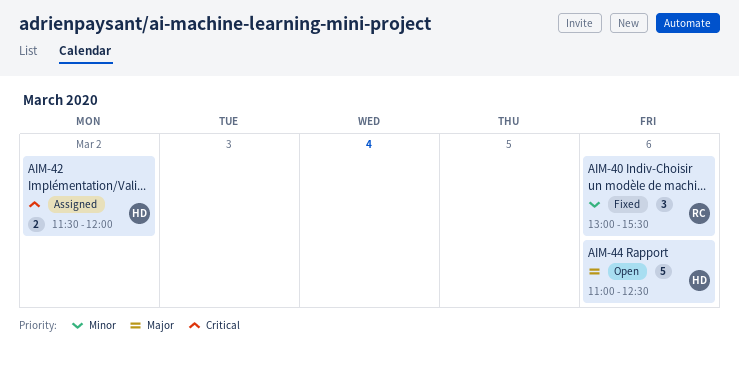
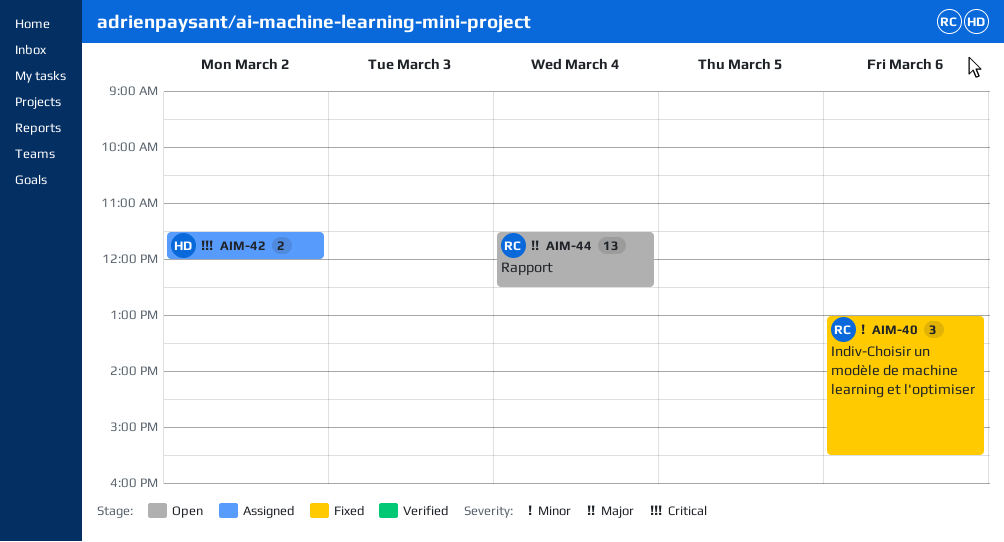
AIM-44, owner: HD -> RC
AIM-44, estimate: 5 -> 13
AIM-44, day: Mar 6 -> Mar 4
AIM-44, begins: 11:00 -> 11:30

